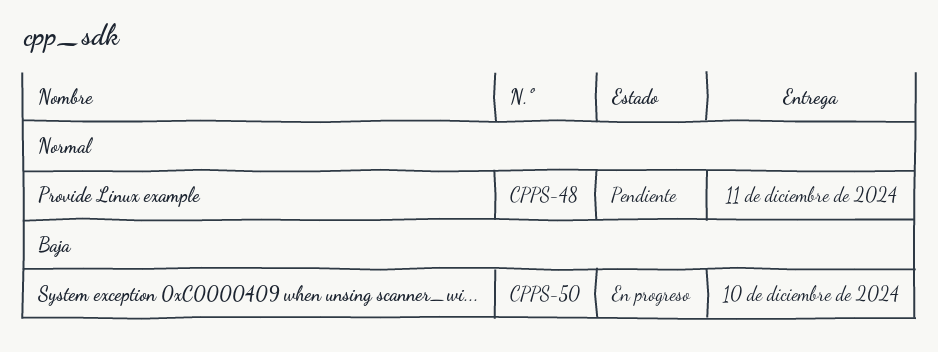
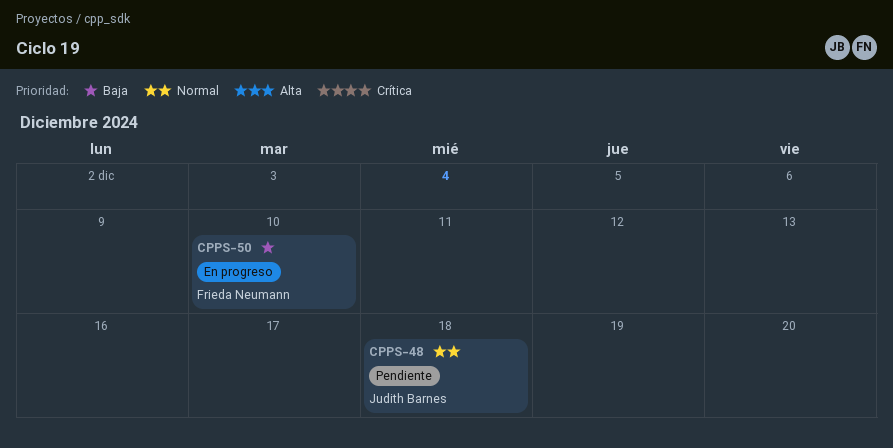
CPPS-48, due: Dec 11 -> Dec 18

